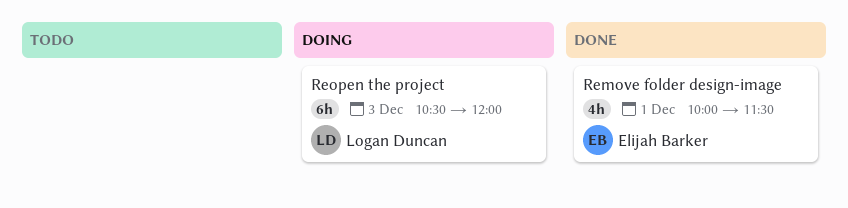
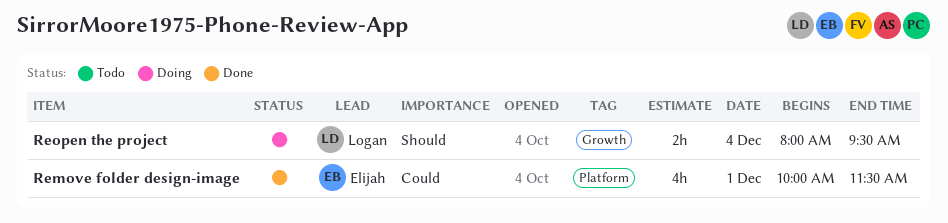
Reopen the project, estimate: 6h -> 2h
Reopen the project, day: Dec 3 -> Dec 4
Reopen the project, begins: 10:30 -> 08:00
Reopen the project, ends: 12:00 -> 09:30

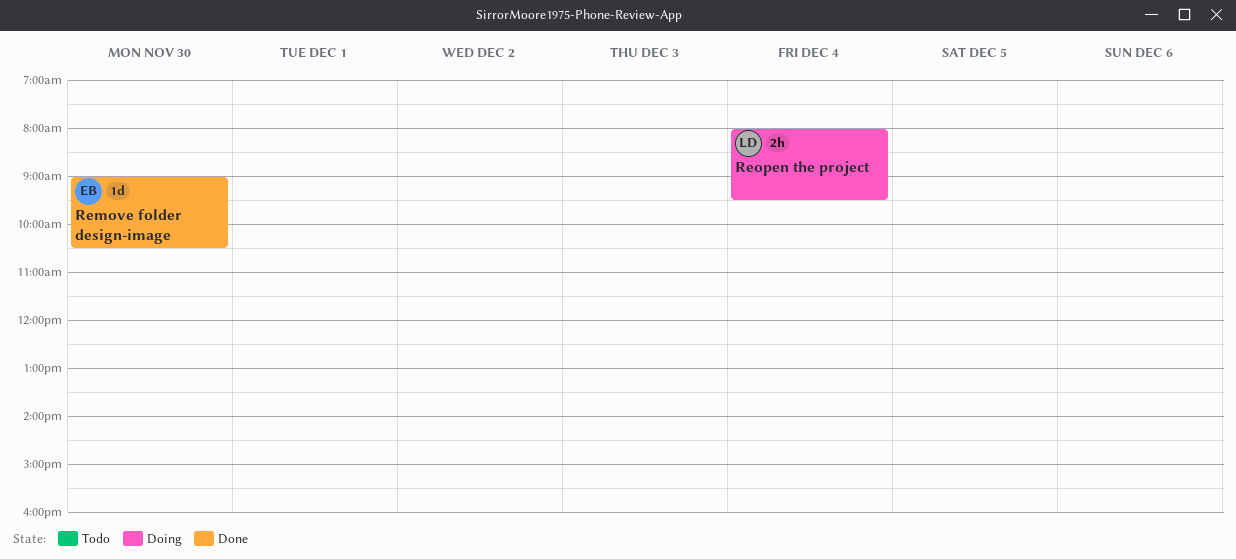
Remove folder design-image, estimate: 4h -> 1d
Remove folder design-image, day: Dec 1 -> Nov 30
Remove folder design-image, begins: 10:00 -> 09:00
Remove folder design-image, ends: 11:30 -> 10:30

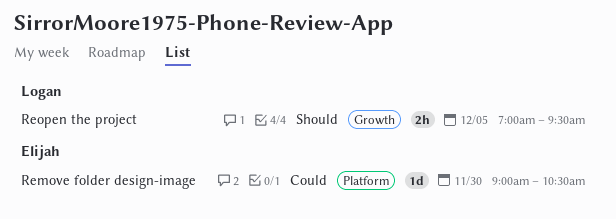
Reopen the project, day: Dec 4 -> Dec 5
Reopen the project, begins: 08:00 -> 07:00

